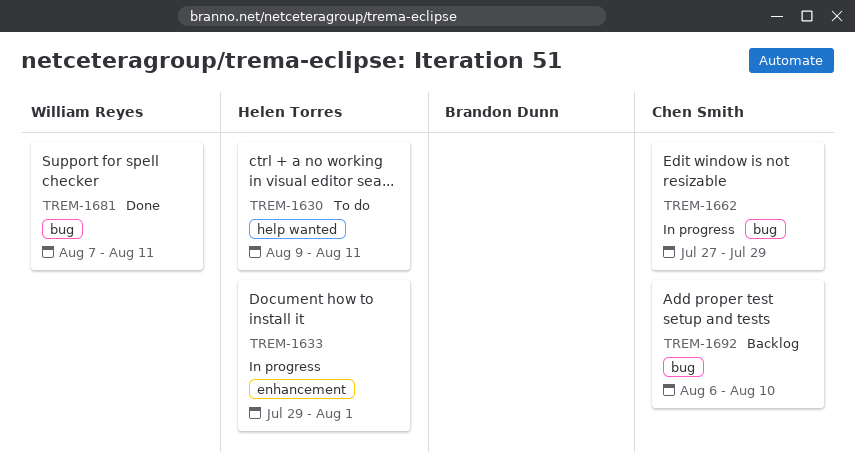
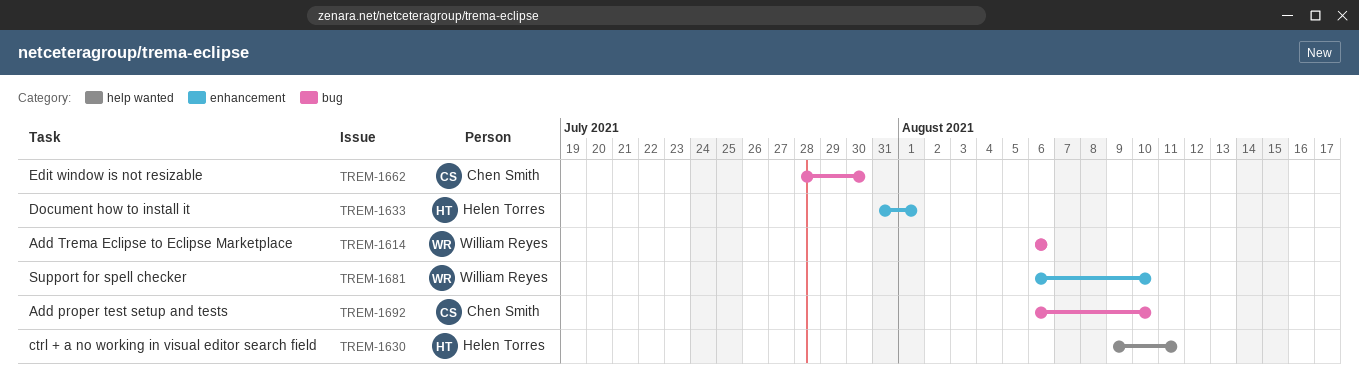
TREM-1614: none -> present
TREM-1633, start: Jul 29 -> Jul 31
TREM-1662, start: Jul 27 -> Jul 28
TREM-1662, due: Jul 29 -> Jul 30
TREM-1681, label: bug -> enhancement
TREM-1681, start: Aug 7 -> Aug 6
TREM-1681, due: Aug 11 -> Aug 10

